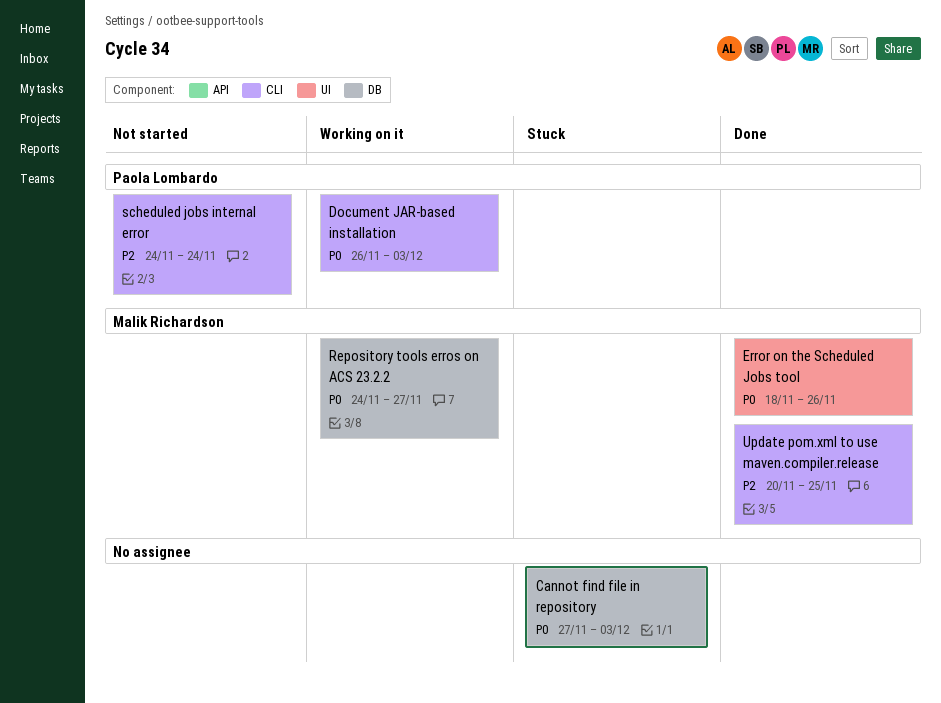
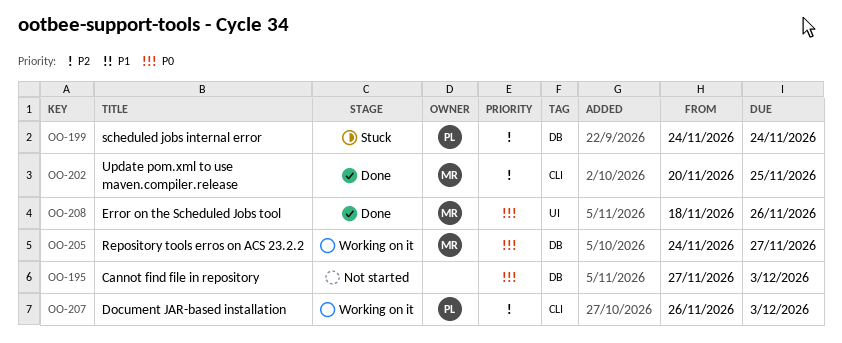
Cannot find file in repository, status: Stuck -> Not started
Document JAR-based installation, priority: P0 -> P2
scheduled jobs internal error, status: Not started -> Stuck
scheduled jobs internal error, label: CLI -> DB

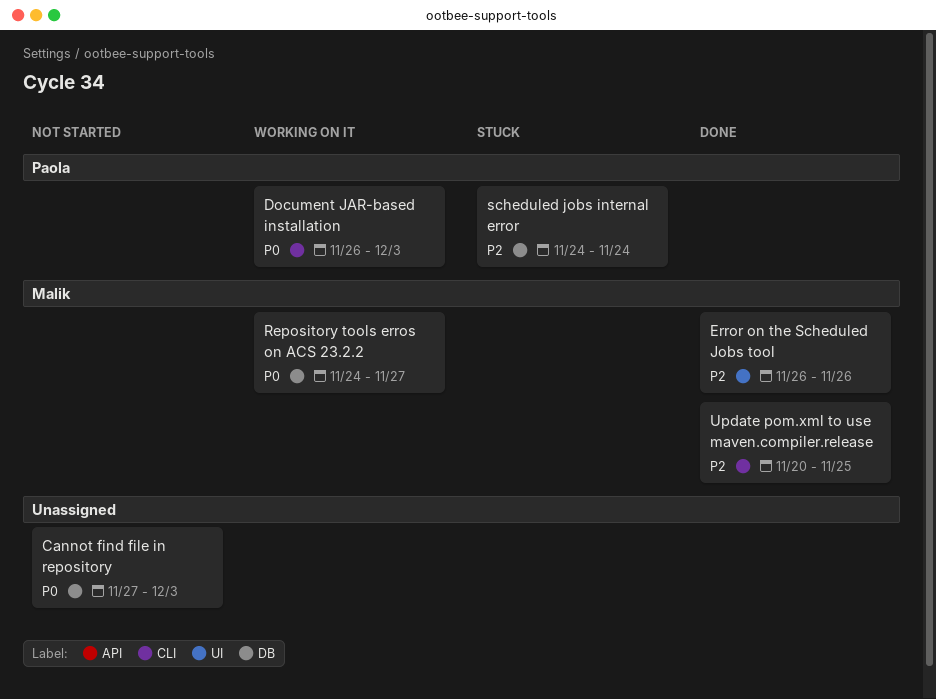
Document JAR-based installation, priority: P2 -> P0
Error on the Scheduled Jobs tool, priority: P0 -> P2
Error on the Scheduled Jobs tool, start: Nov 18 -> Nov 26

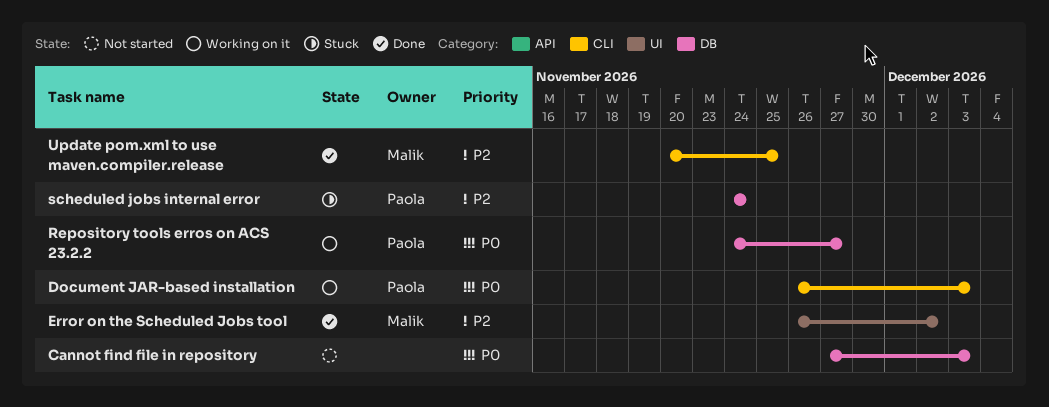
Error on the Scheduled Jobs tool, due: Nov 26 -> Dec 2
Repository tools erros on ACS 23.2.2, owner: Malik -> Paola

